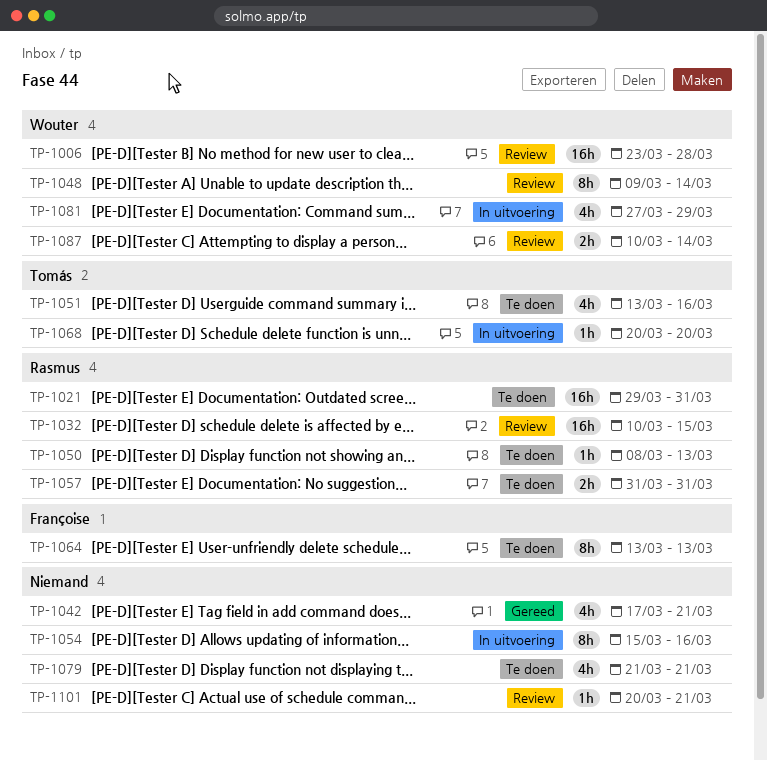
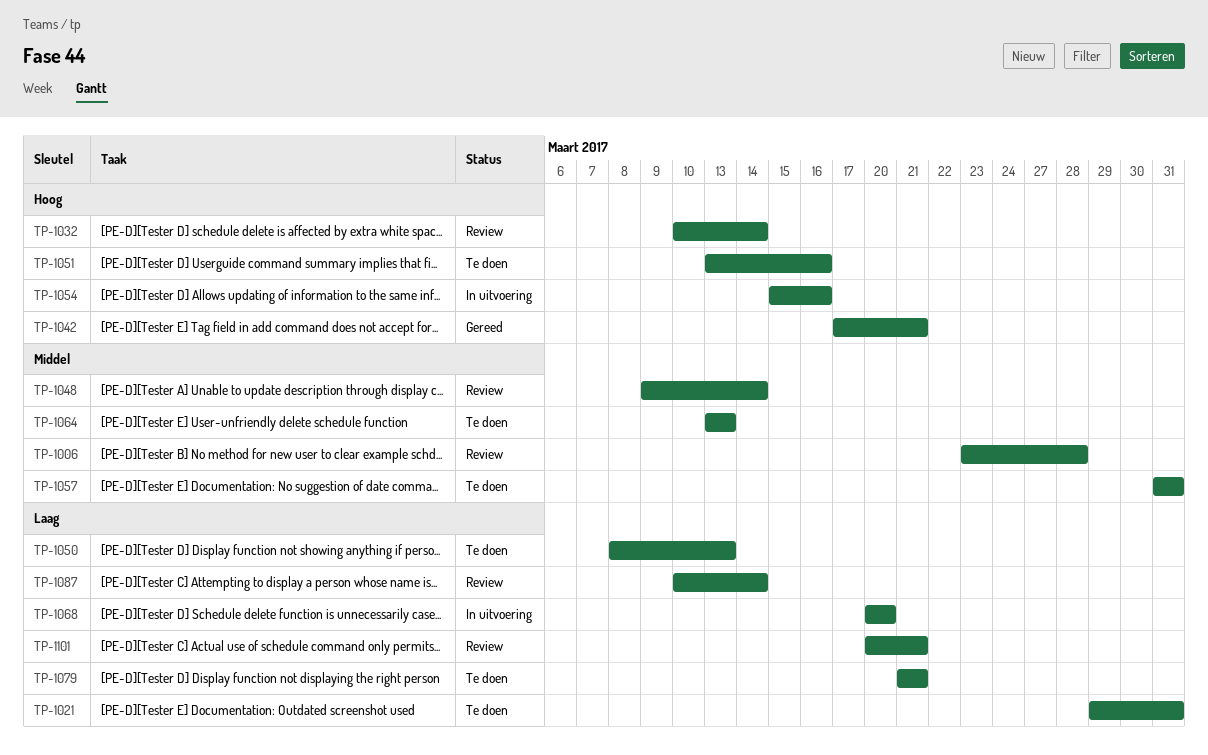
TP-1032, due: Mar 15 -> Mar 14
TP-1081: present -> none

